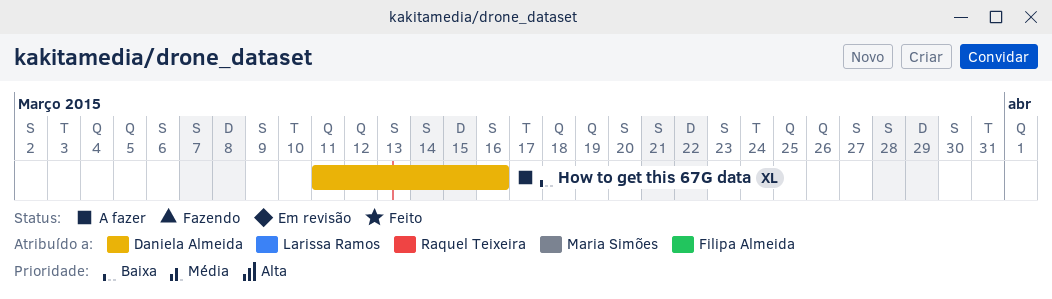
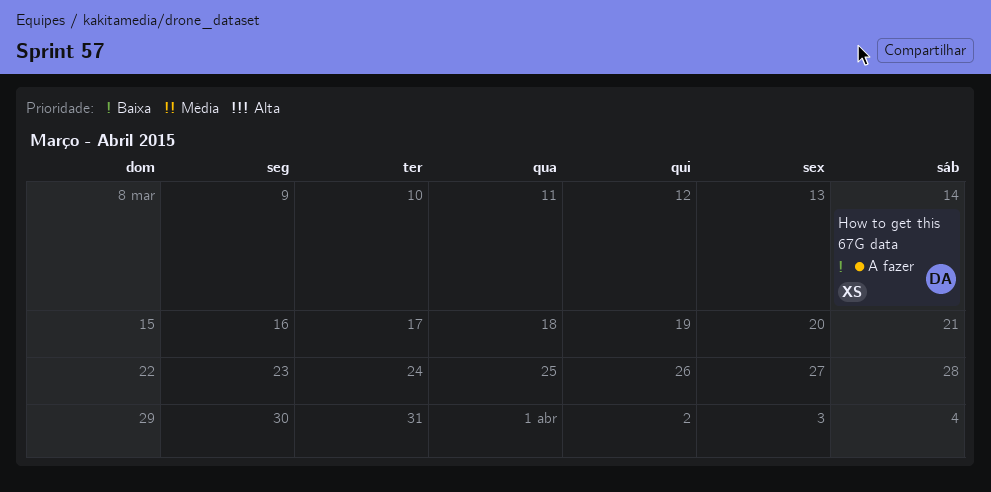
How to get this 67G data, estimate: XL -> XS
How to get this 67G data, due: Mar 16 -> Mar 14

